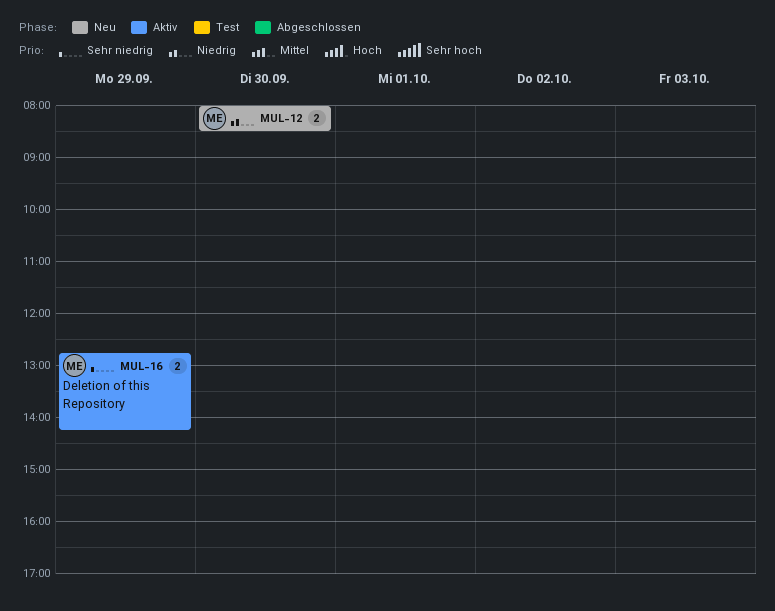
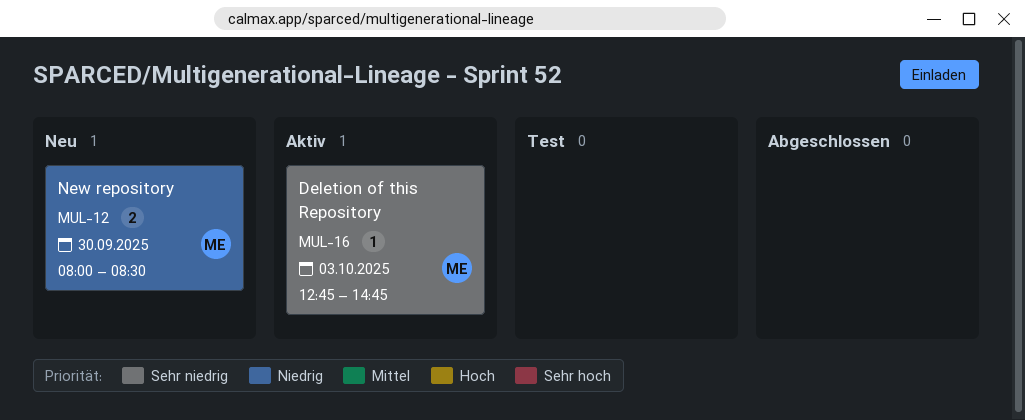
MUL-16, estimate: 2 -> 1
MUL-16, day: Sep 29 -> Oct 3
MUL-16, ends: 14:15 -> 14:45

